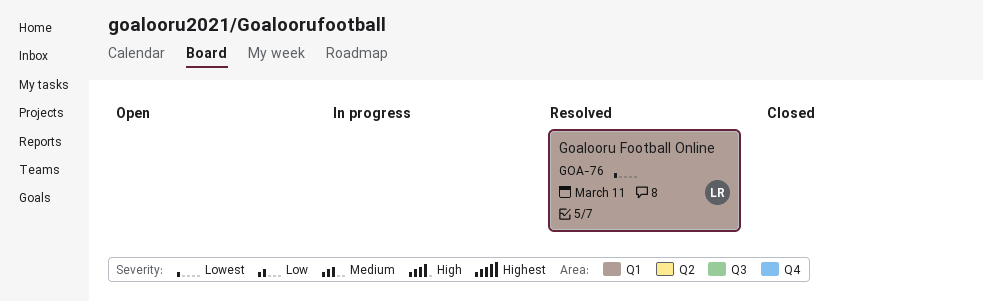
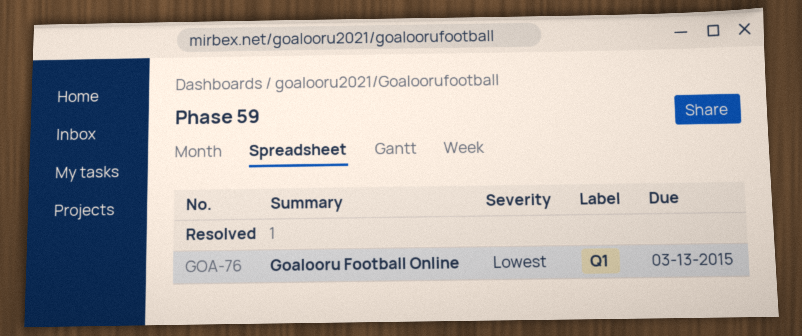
GOA-76, due: Mar 11 -> Mar 13

